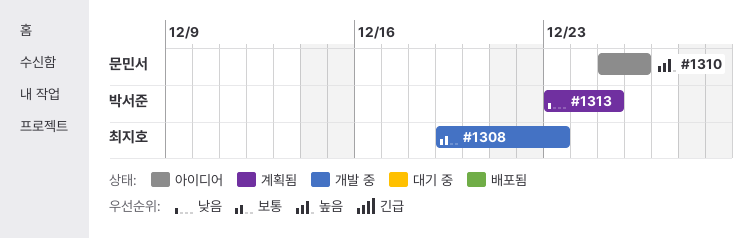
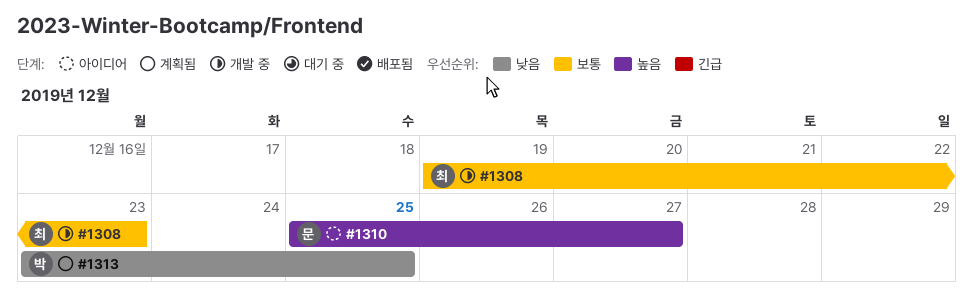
#1310, due: Dec 26 -> Dec 27

